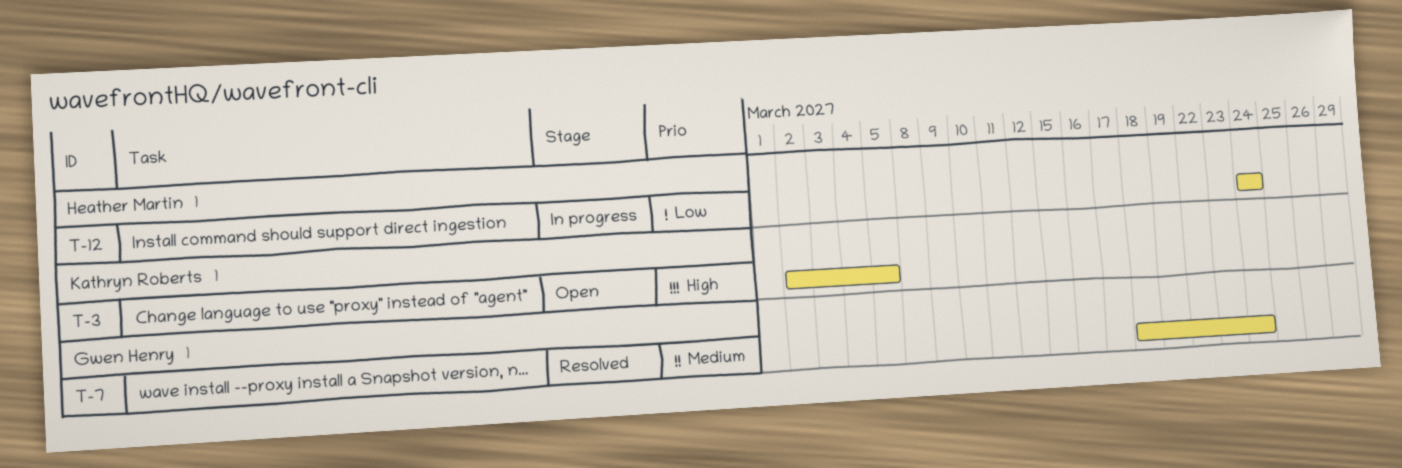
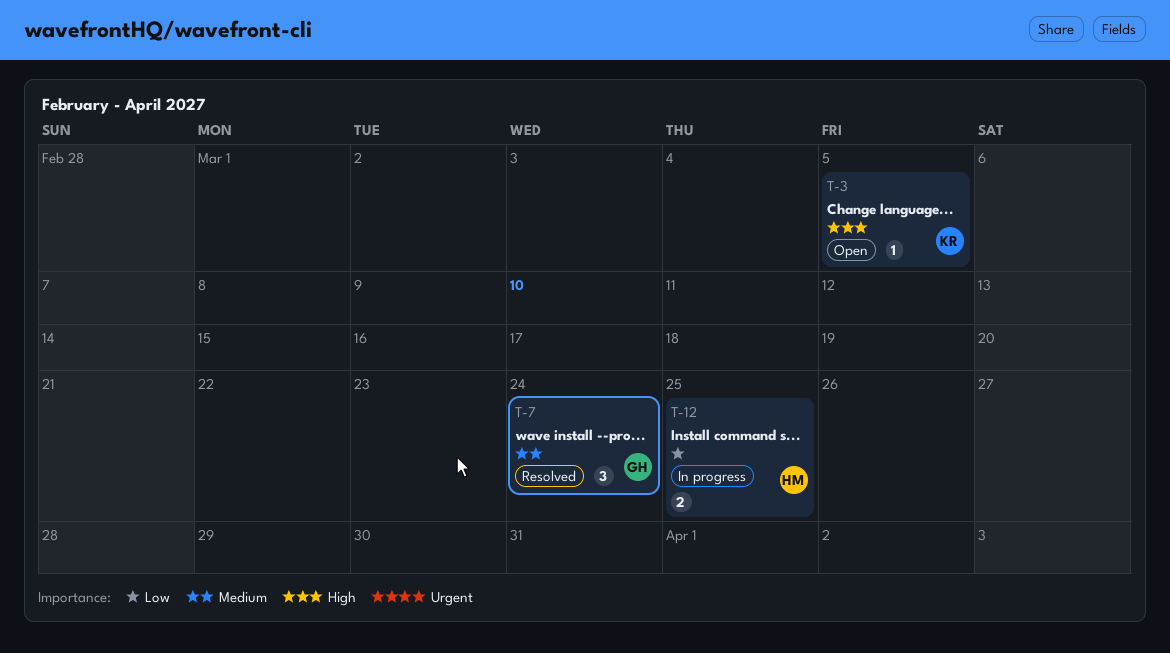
T-12, due: Mar 24 -> Mar 25

